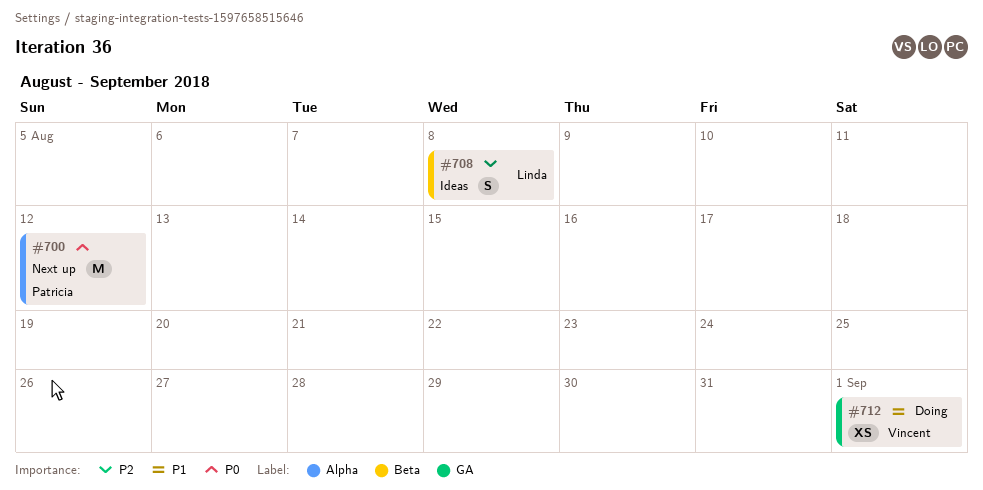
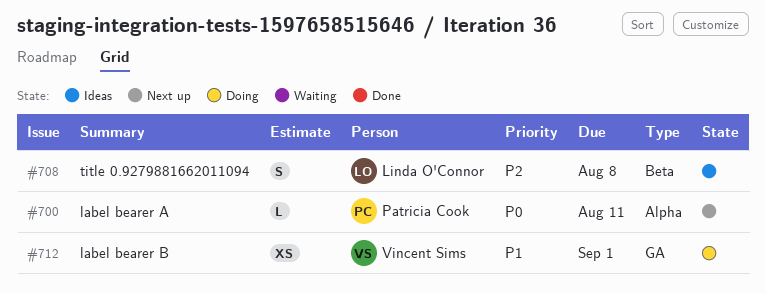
#700, estimate: M -> L
#700, due: Aug 12 -> Aug 11

